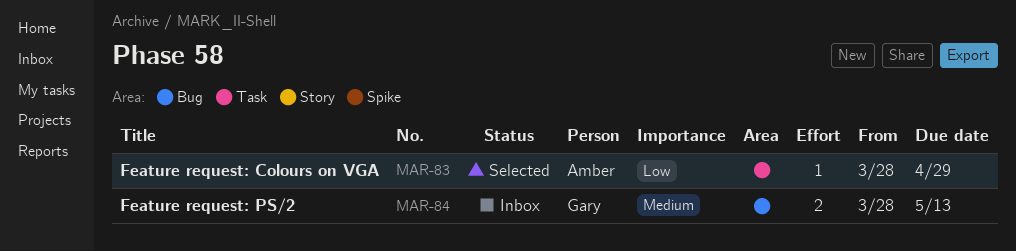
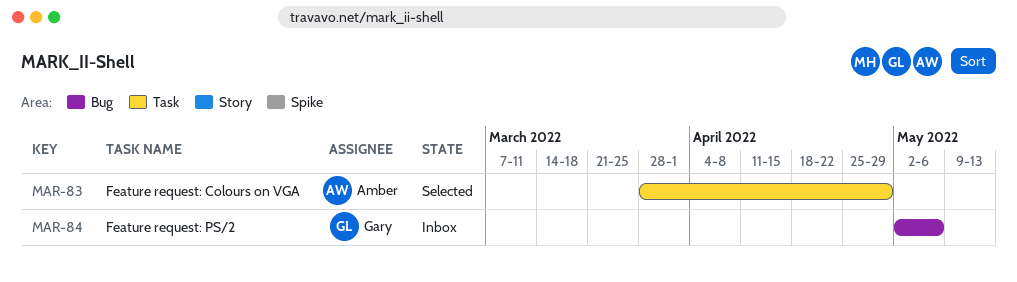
MAR-84, start: Mar 28 -> May 2
MAR-84, due: May 13 -> May 6

